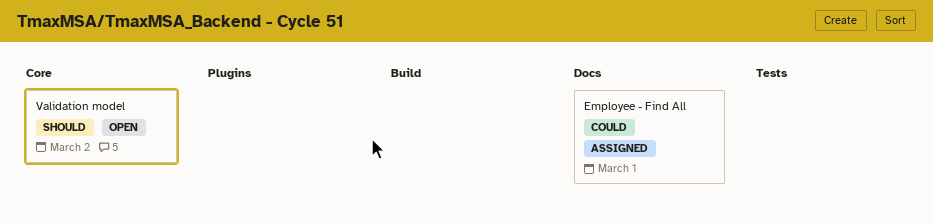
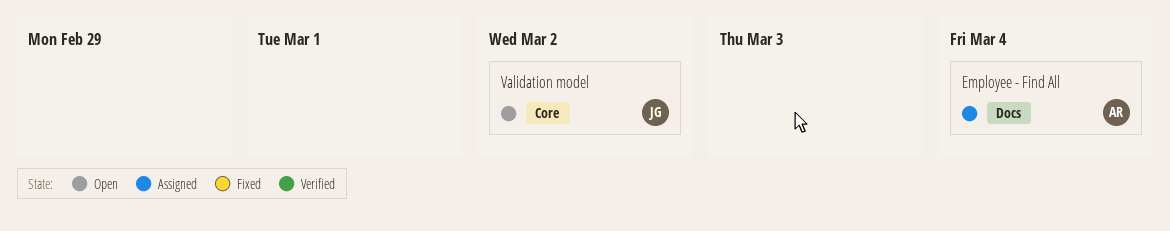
Employee - Find All, due: Mar 1 -> Mar 4

